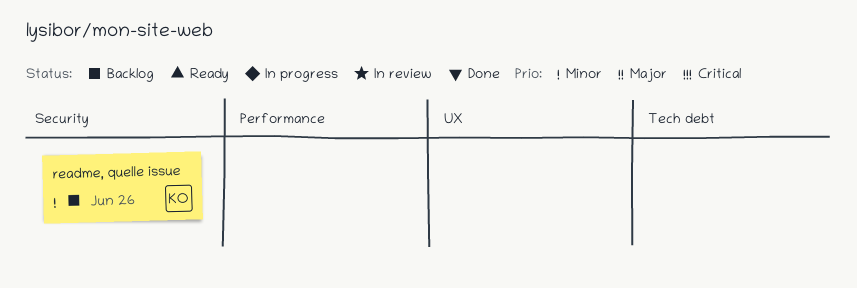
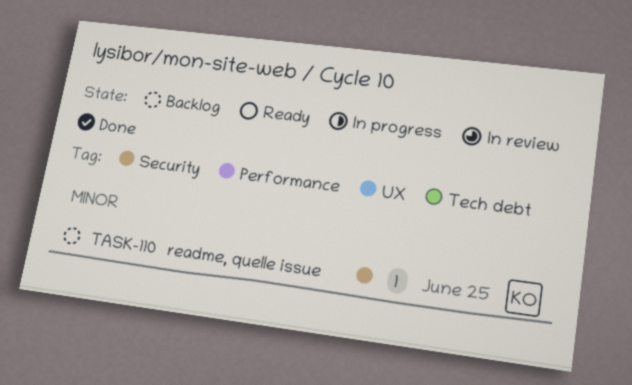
readme, quelle issue, due: Jun 26 -> Jun 25

